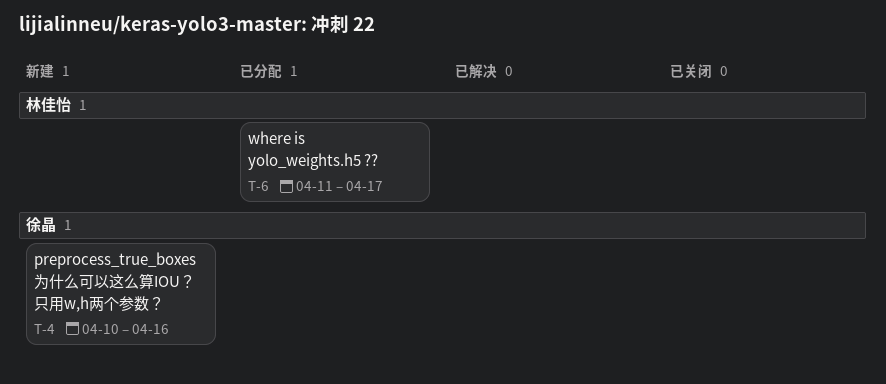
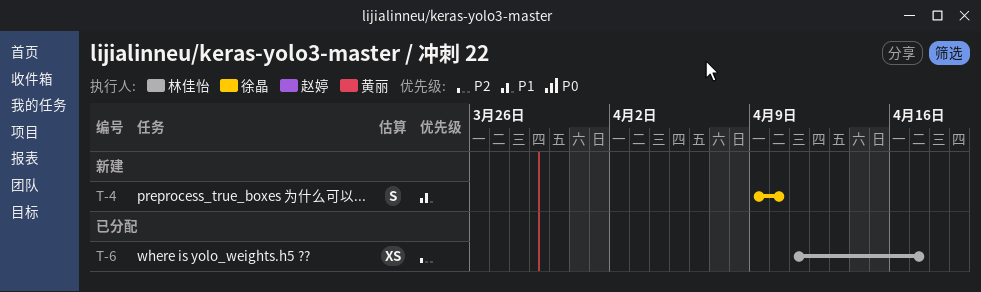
T-4, start: Apr 10 -> Apr 9
T-4, due: Apr 16 -> Apr 10

